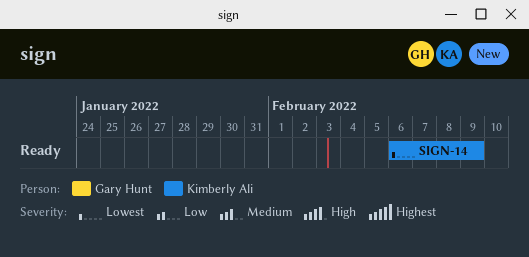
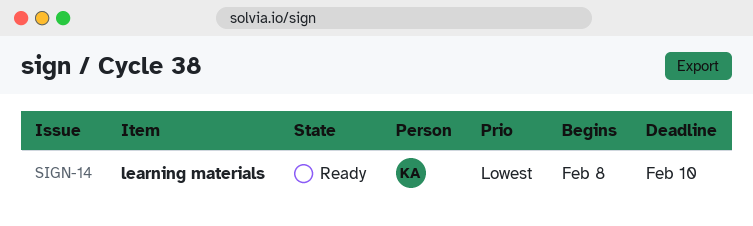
SIGN-14, start: Feb 6 -> Feb 8
SIGN-14, due: Feb 9 -> Feb 10

